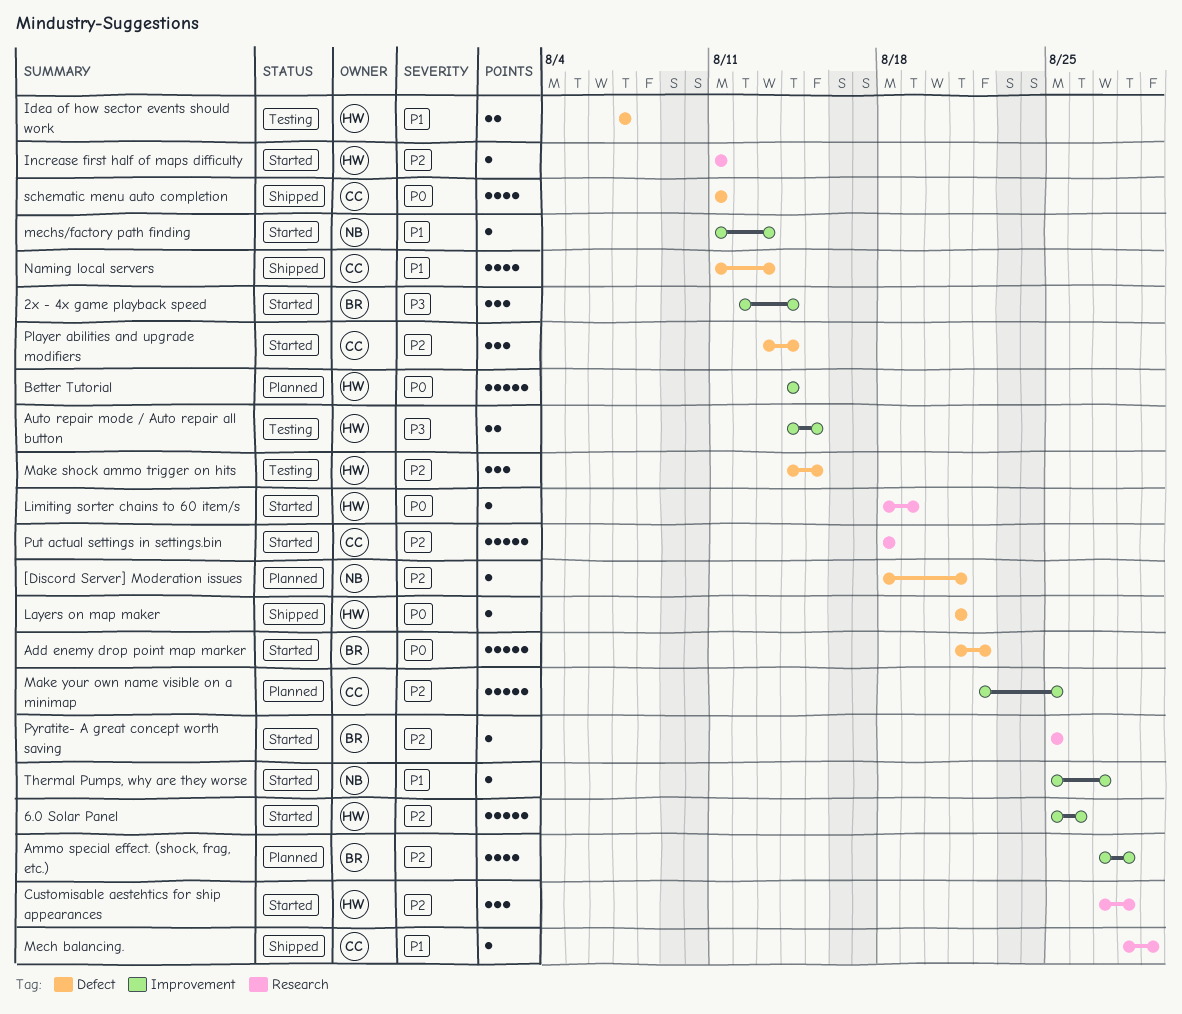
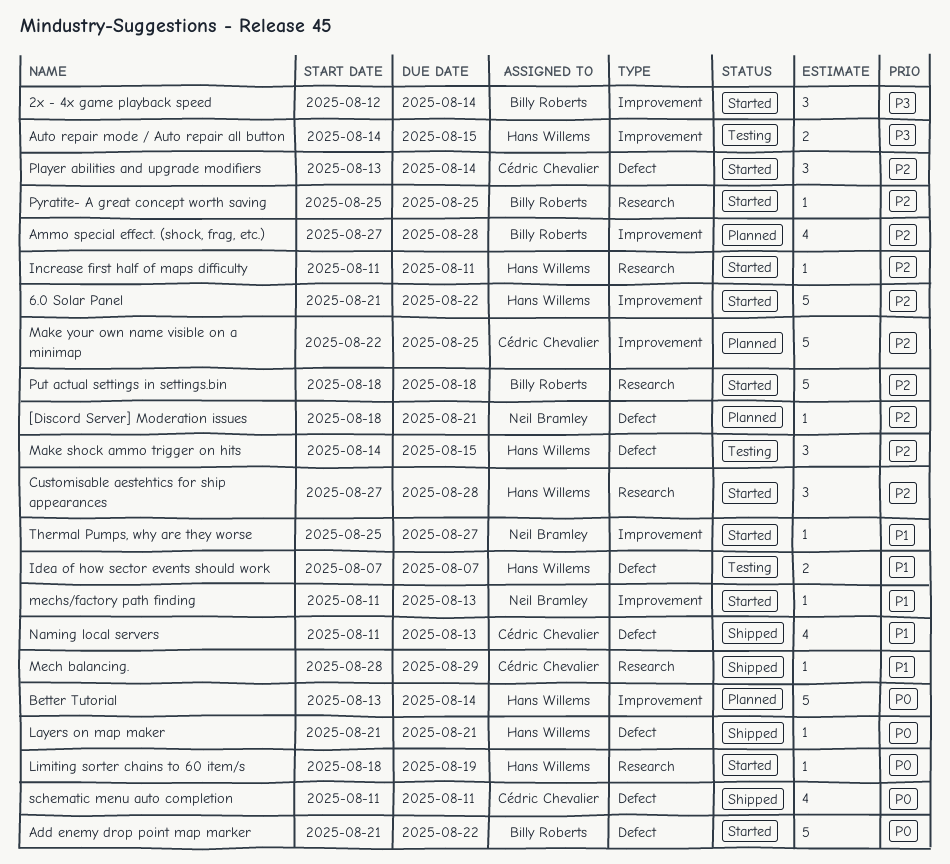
6.0 Solar Panel, start: Aug 25 -> Aug 21
6.0 Solar Panel, due: Aug 26 -> Aug 22
Better Tutorial, start: Aug 14 -> Aug 13
Put actual settings in settings.bin, owner: Cédric Chevalier -> Billy Roberts

